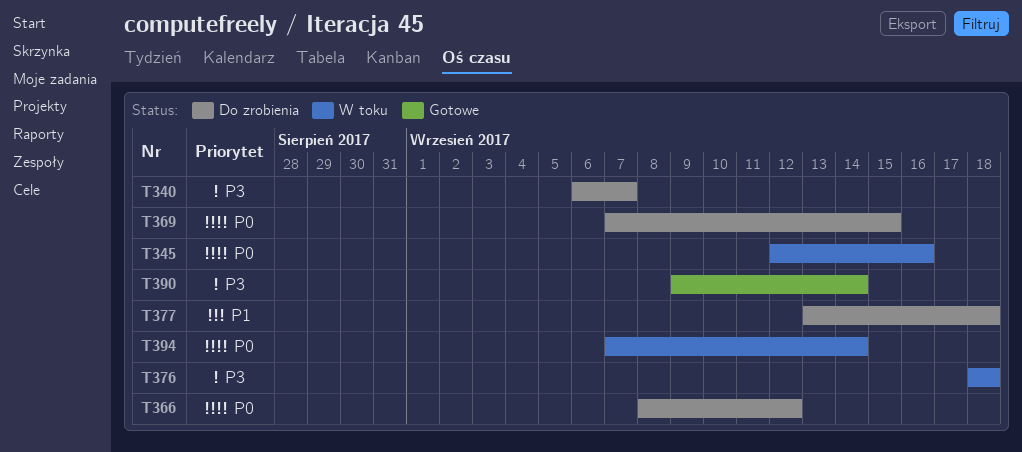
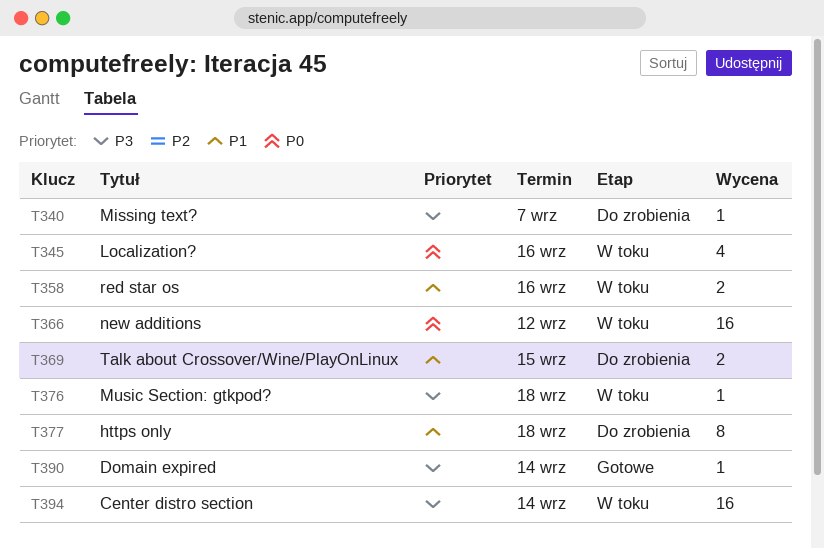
T358: none -> present
T366, status: Do zrobienia -> W toku
T369, priority: P0 -> P1
T394, priority: P0 -> P3

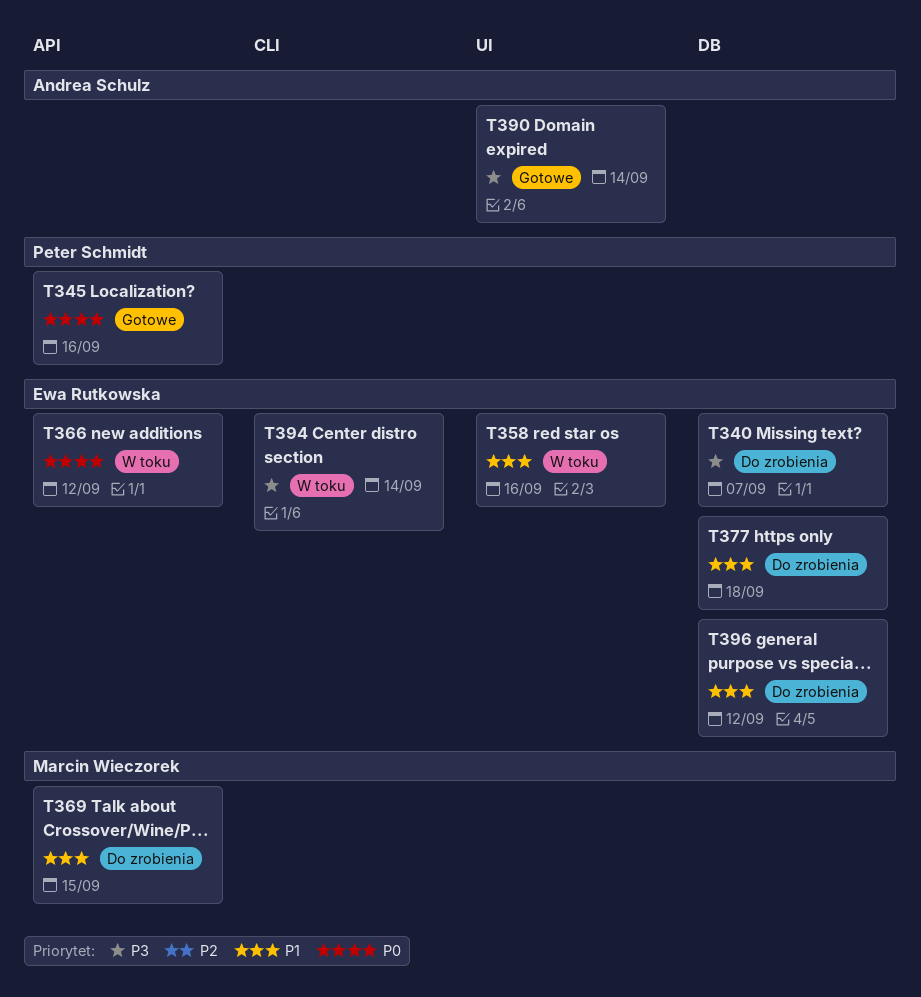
T345, status: W toku -> Gotowe
T376: present -> none
T396: none -> present

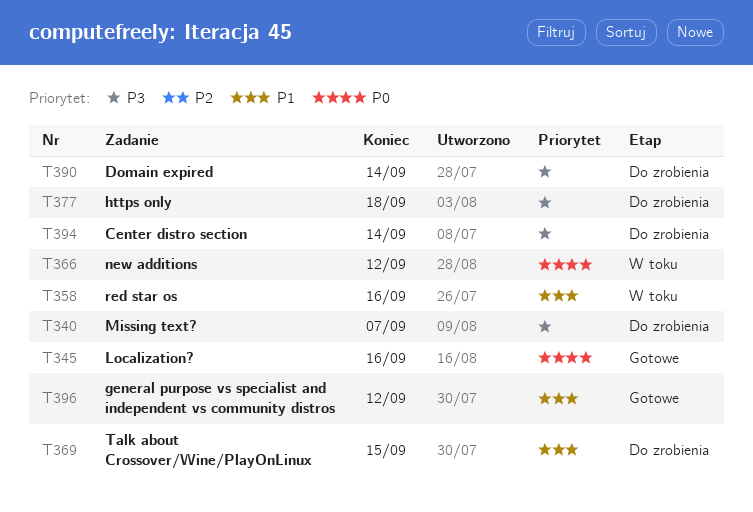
T377, priority: P1 -> P3
T390, status: Gotowe -> Do zrobienia
T394, status: W toku -> Do zrobienia
T396, status: Do zrobienia -> Gotowe

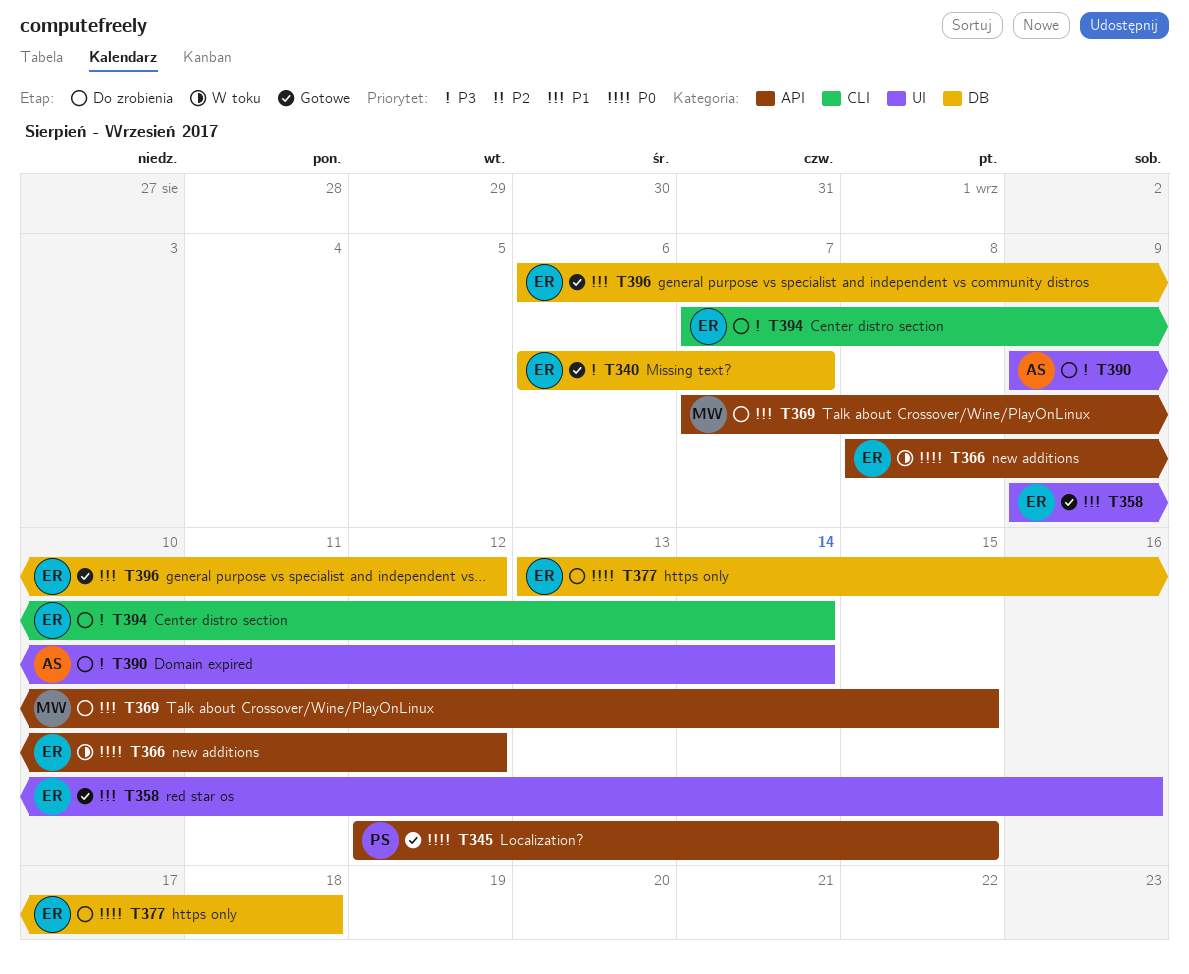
T340, status: Do zrobienia -> Gotowe
T345, due: Sep 16 -> Sep 15
T358, status: W toku -> Gotowe
T377, priority: P3 -> P0

